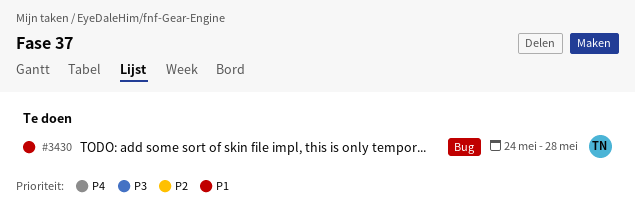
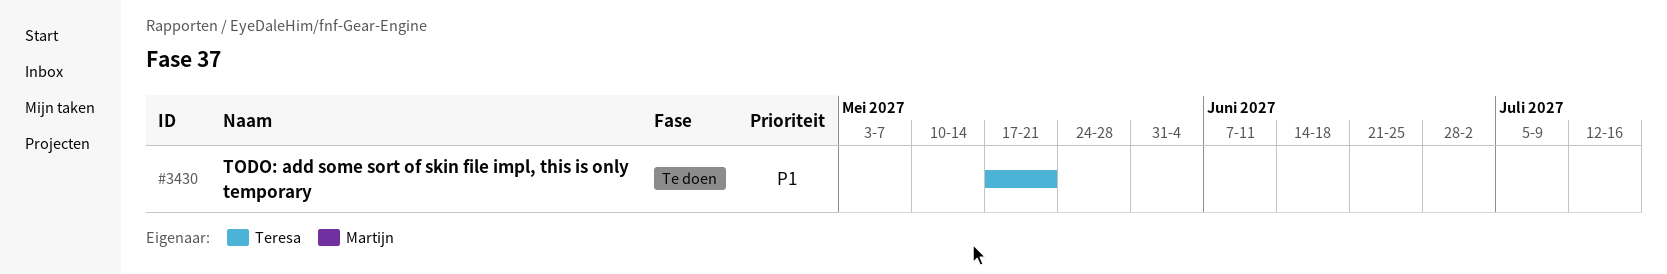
#3430, start: May 24 -> May 17
#3430, due: May 28 -> May 21

